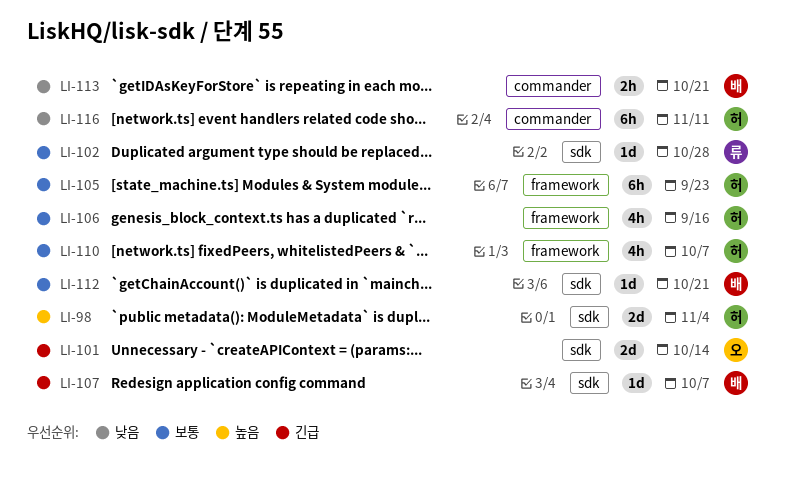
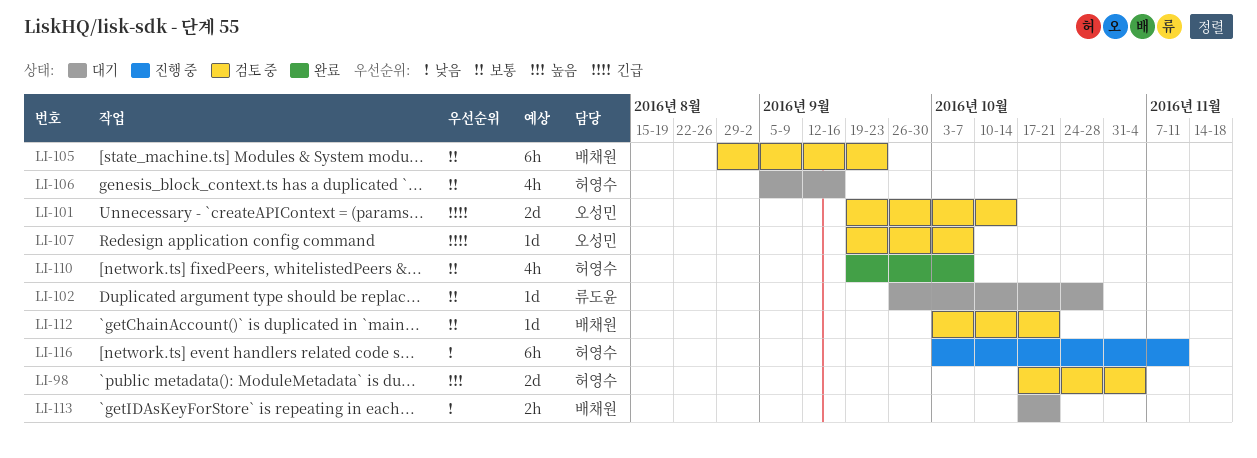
LI-105, owner: 허영수 -> 배채원
LI-107, owner: 배채원 -> 오성민

